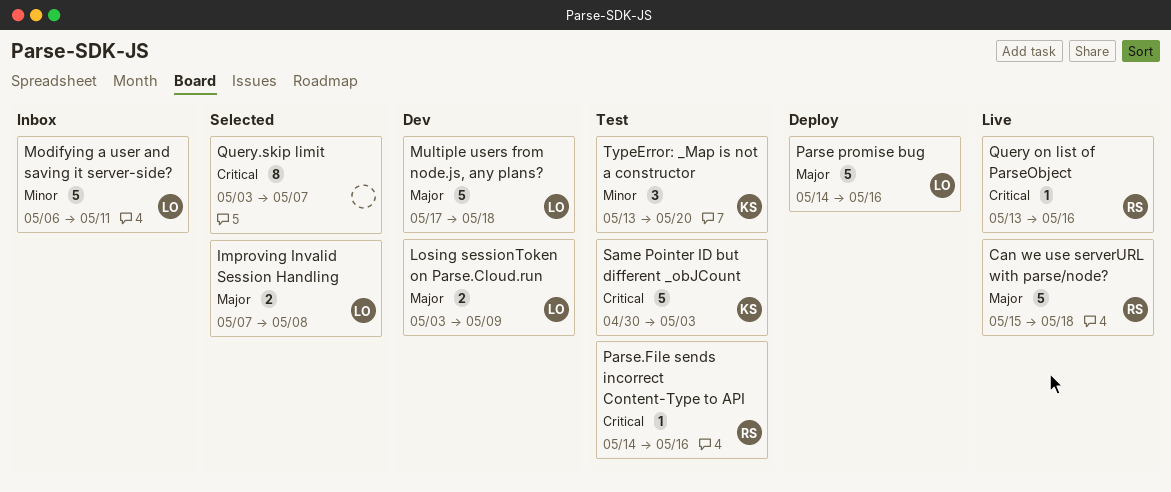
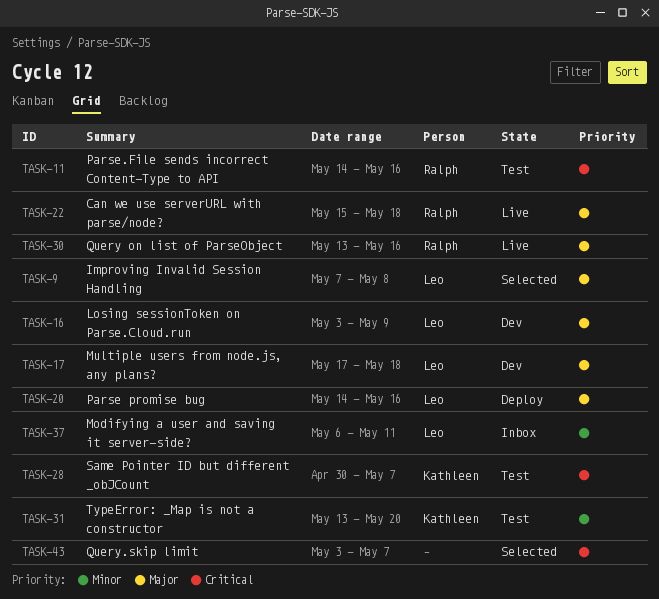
Query on list of ParseObject, priority: Critical -> Major
Same Pointer ID but different _obJCount, due: May 3 -> May 7

